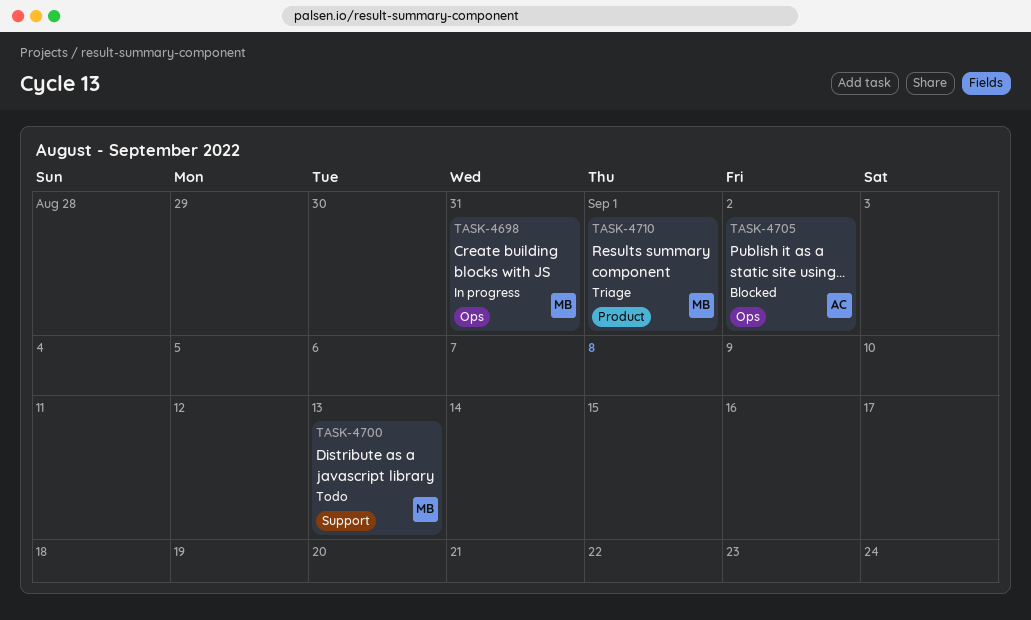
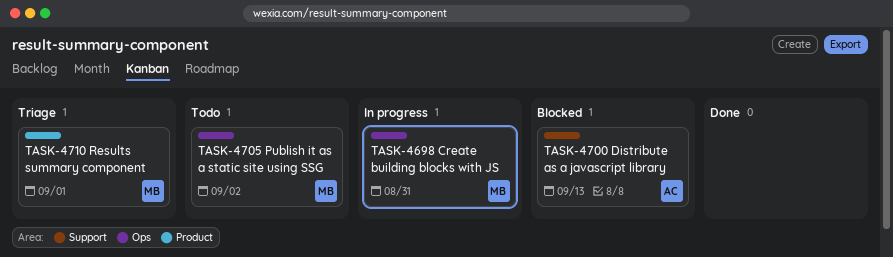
TASK-4700, status: Todo -> Blocked
TASK-4700, owner: MB -> AC
TASK-4705, status: Blocked -> Todo
TASK-4705, owner: AC -> MB

